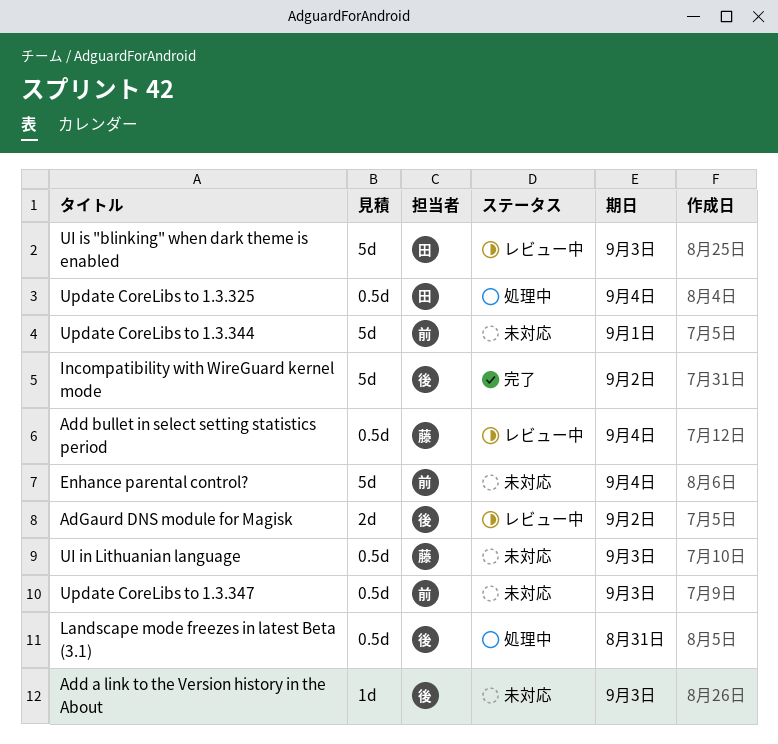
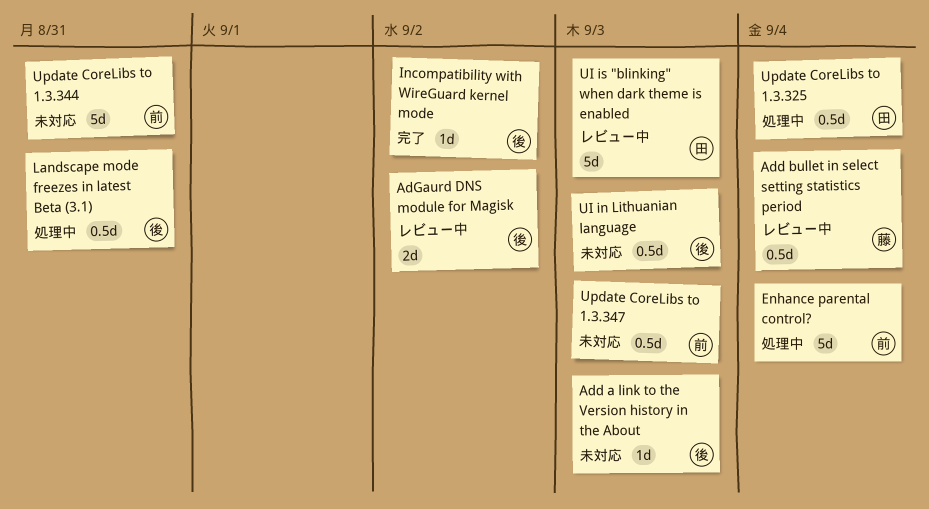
Enhance parental control?, status: 未対応 -> 処理中
Incompatibility with WireGuard kernel mode, estimate: 5d -> 1d
UI in Lithuanian language, owner: 藤 -> 後
Update CoreLibs to 1.3.344, due: Sep 1 -> Aug 31

